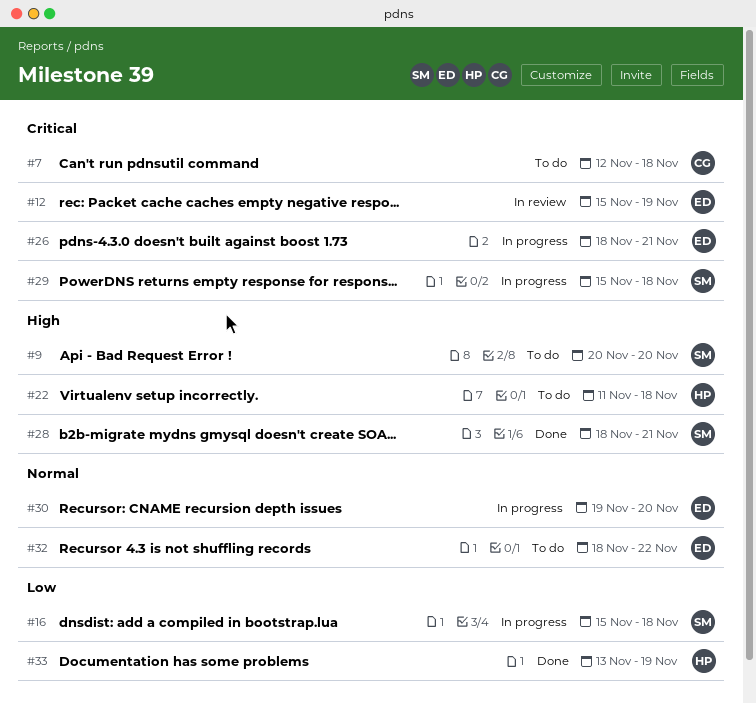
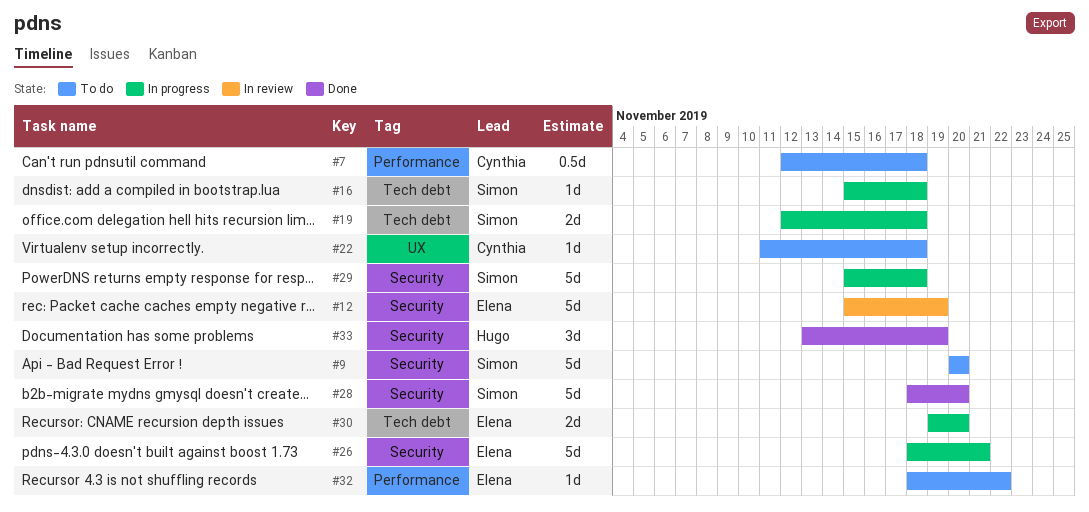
#19: none -> present
#22, owner: Hugo -> Cynthia
#28, due: Nov 21 -> Nov 20

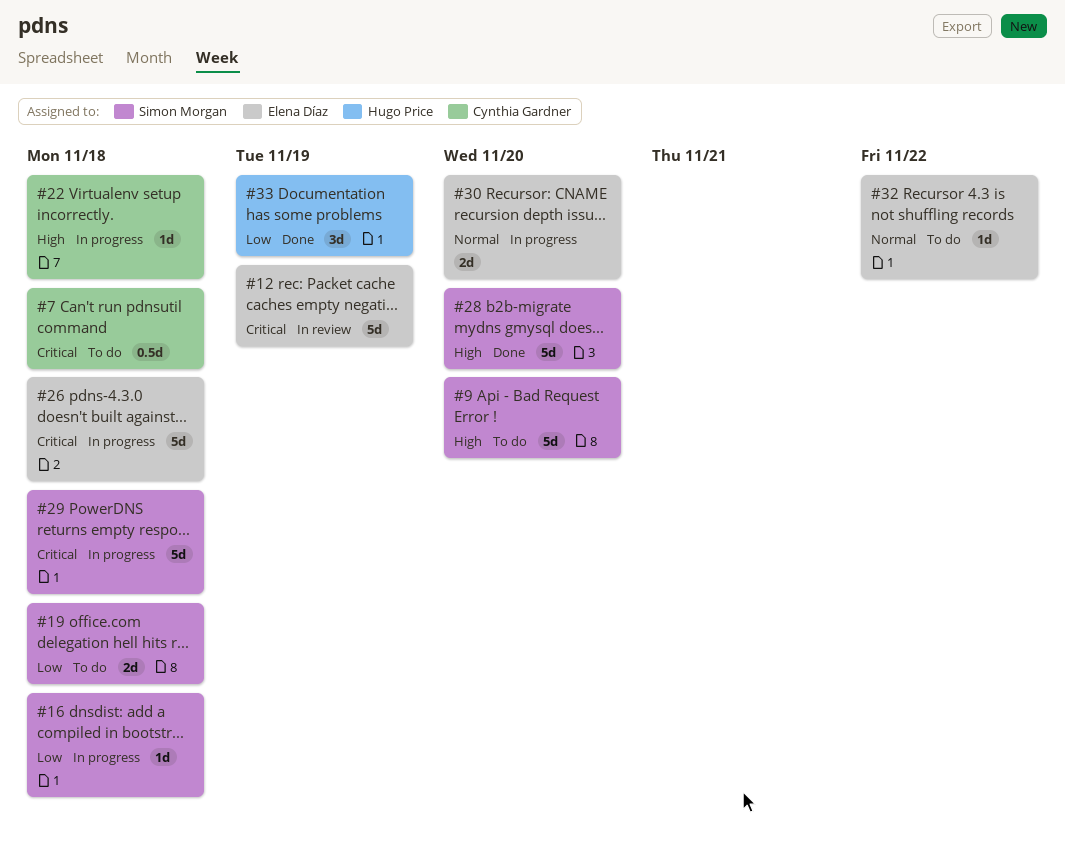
#19, status: In progress -> To do
#22, status: To do -> In progress
#26, due: Nov 21 -> Nov 18

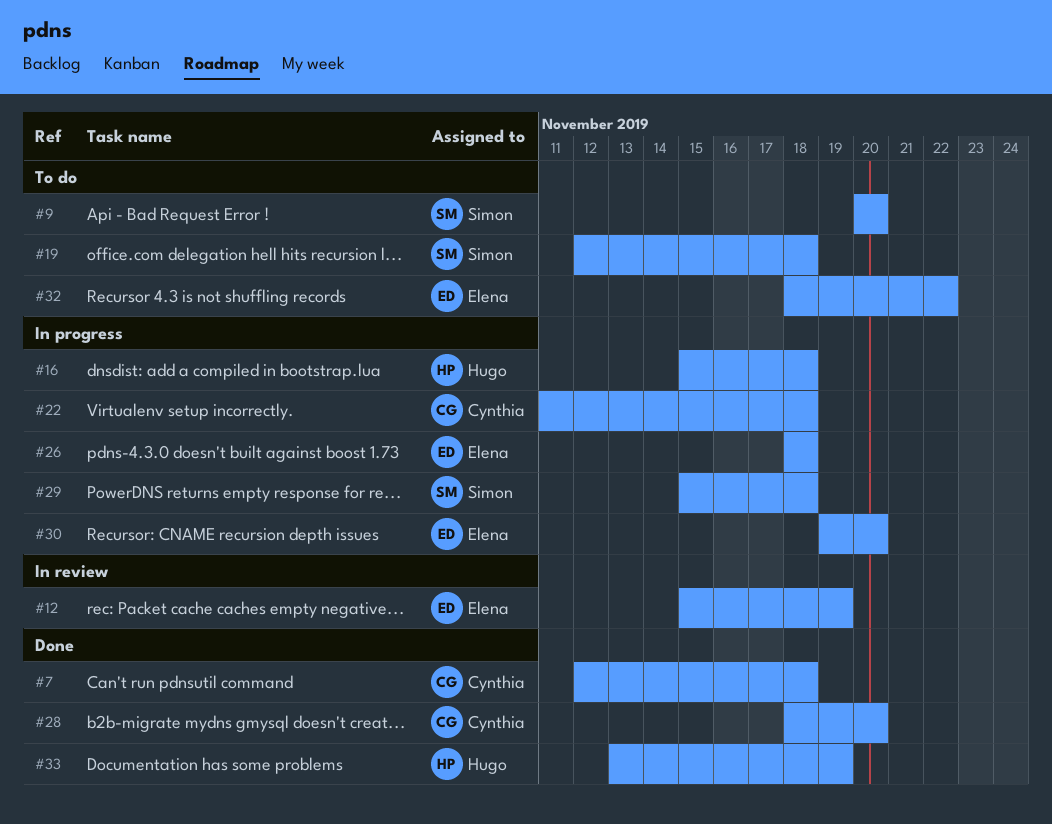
#7, status: To do -> Done
#16, owner: Simon Morgan -> Hugo Price
#28, owner: Simon Morgan -> Cynthia Gardner

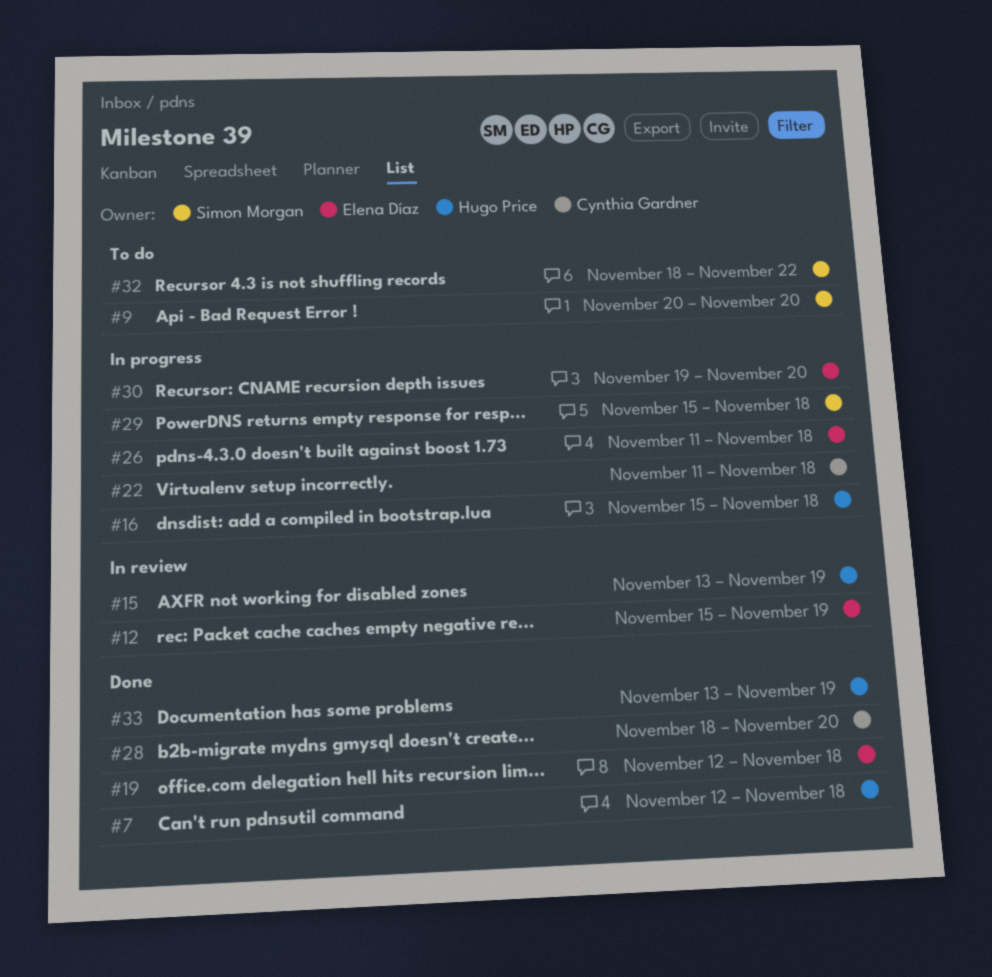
#7, owner: Cynthia Gardner -> Hugo Price
#15: none -> present
#19, status: To do -> Done
#19, owner: Simon Morgan -> Elena Díaz
#26, start: Nov 18 -> Nov 11
#32, owner: Elena Díaz -> Simon Morgan

